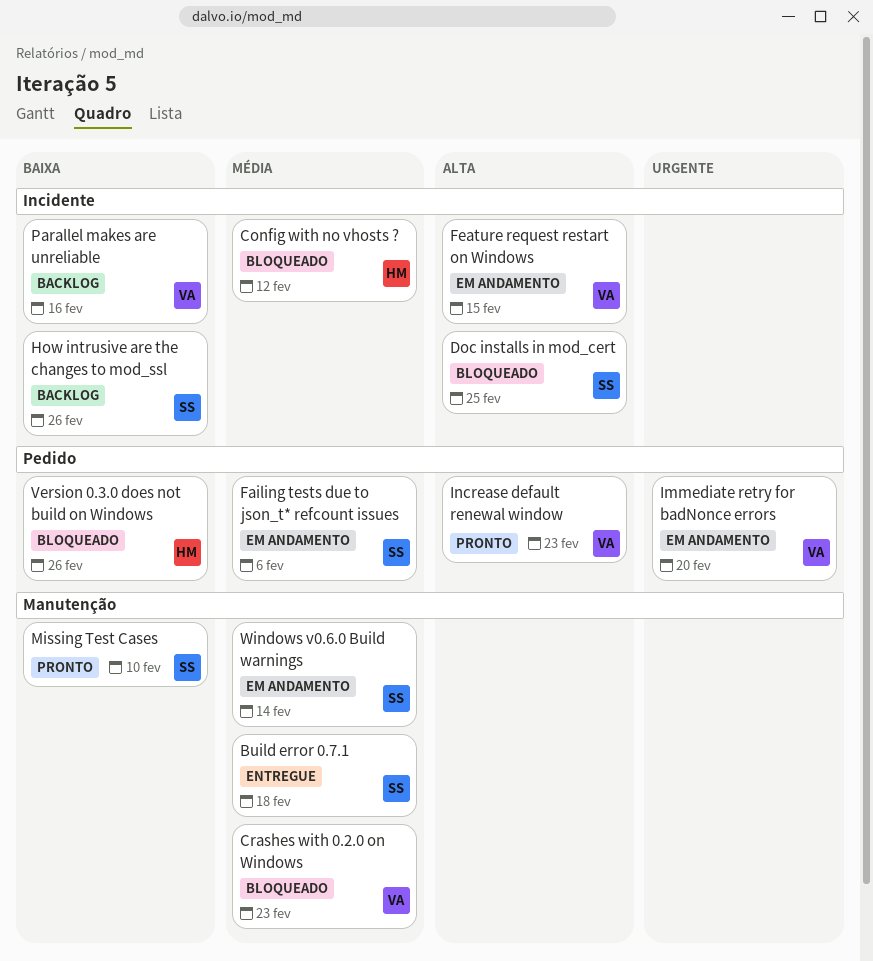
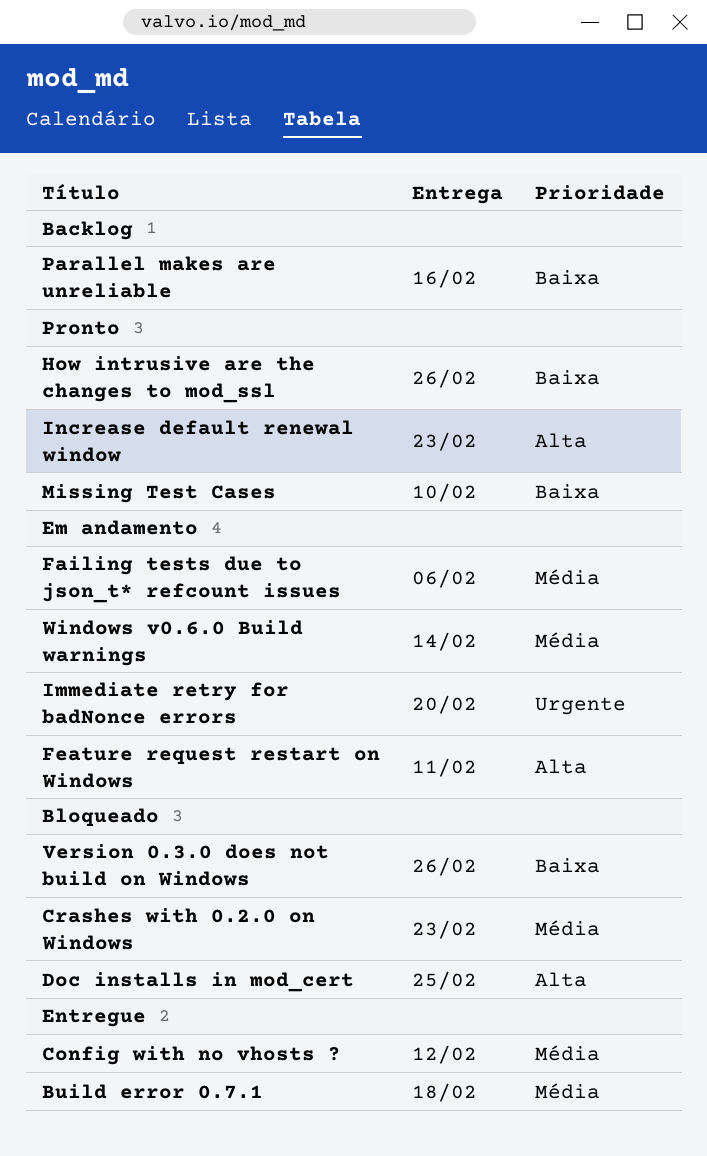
Config with no vhosts ?, status: Bloqueado -> Entregue
Feature request restart on Windows, due: Feb 15 -> Feb 11
How intrusive are the changes to mod_ssl, status: Backlog -> Pronto

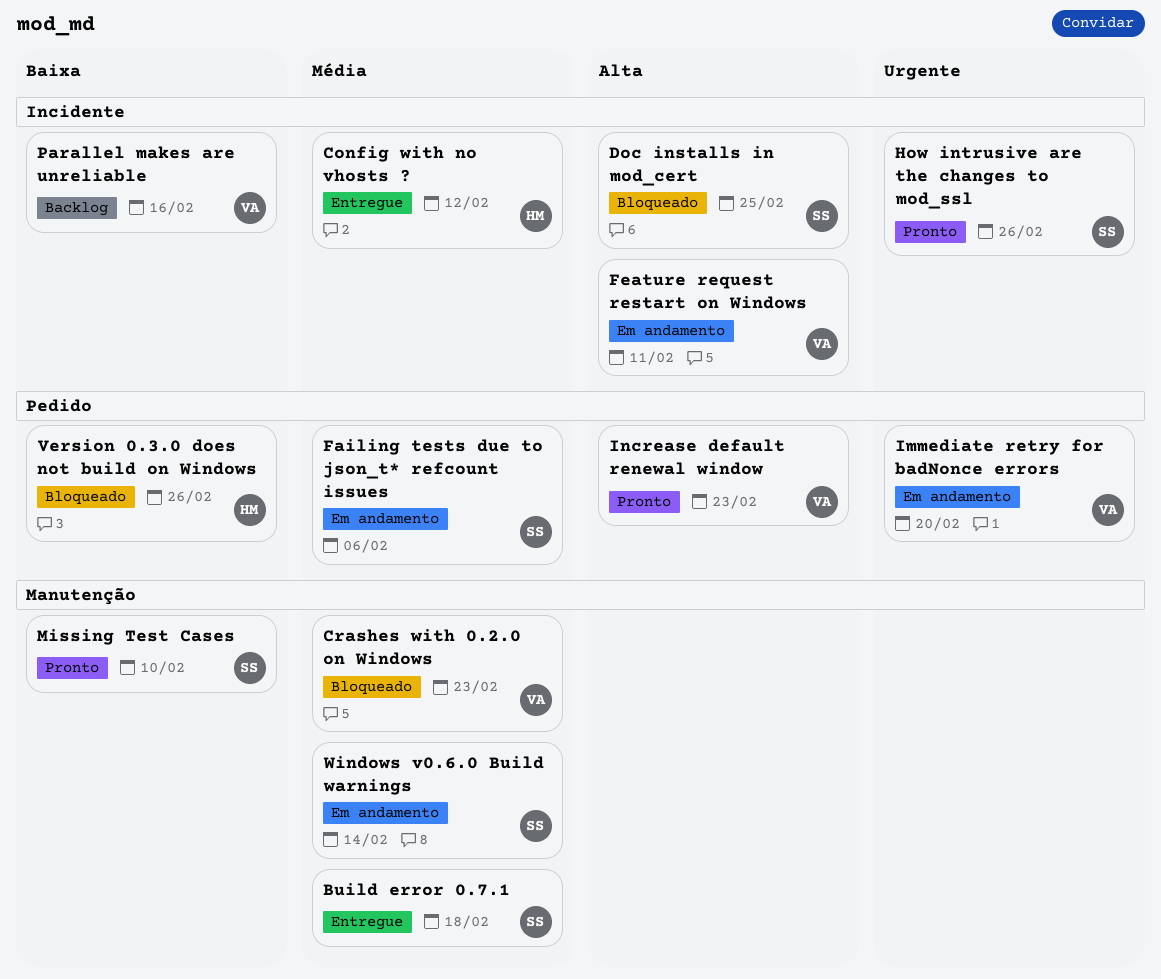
How intrusive are the changes to mod_ssl, priority: Baixa -> Urgente

